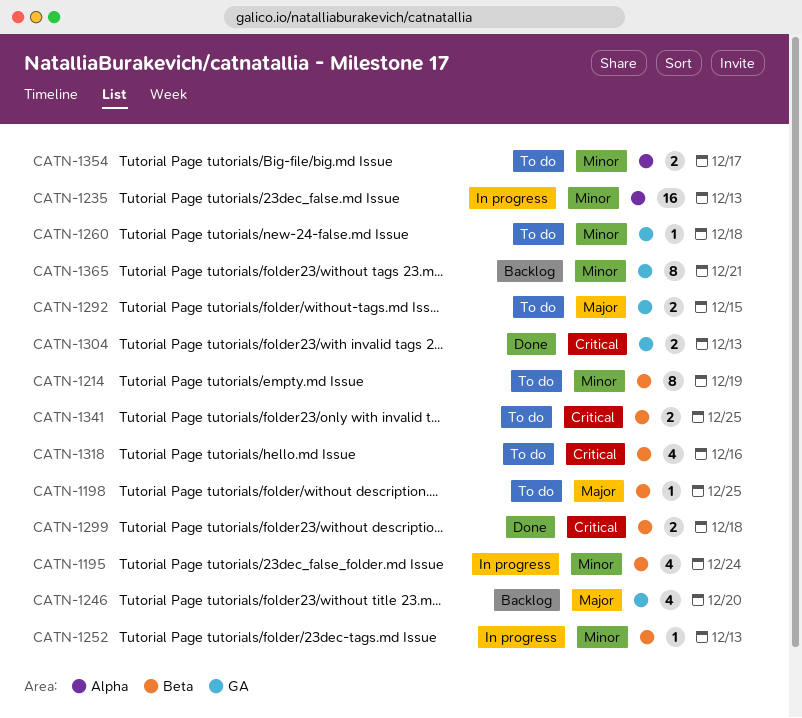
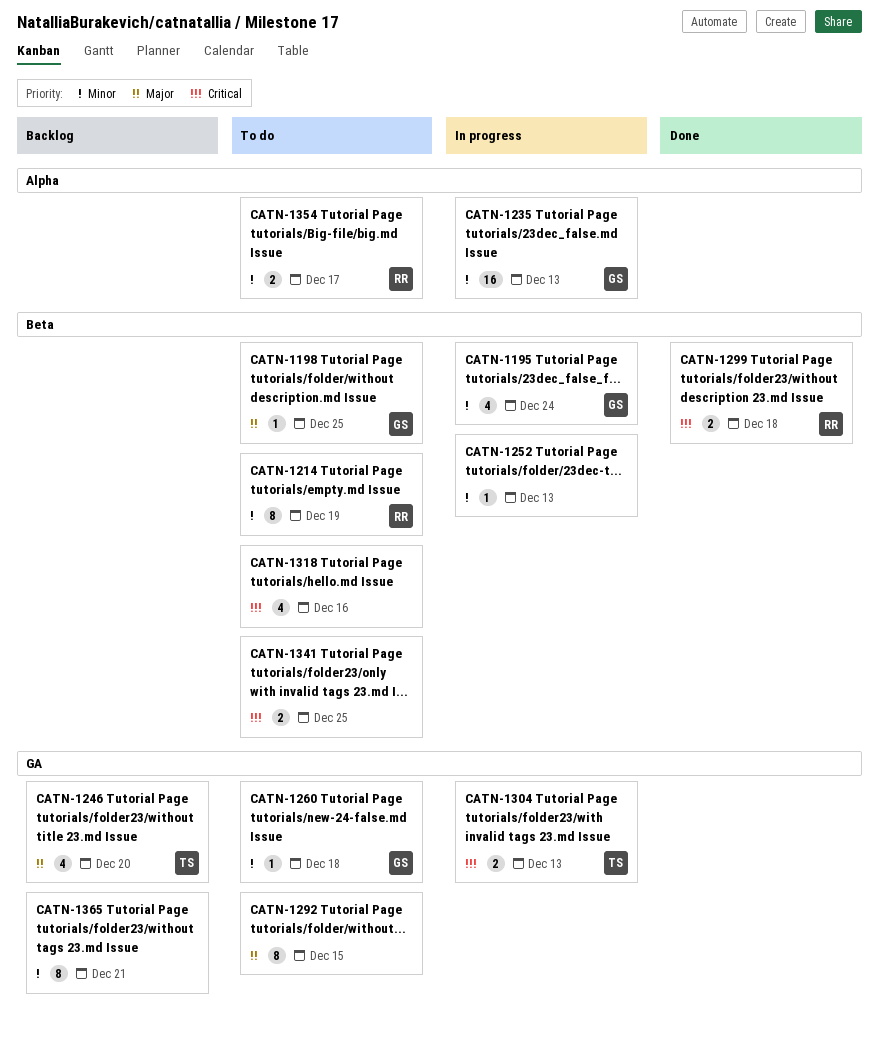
CATN-1292, estimate: 2 -> 8
CATN-1304, status: Done -> In progress

